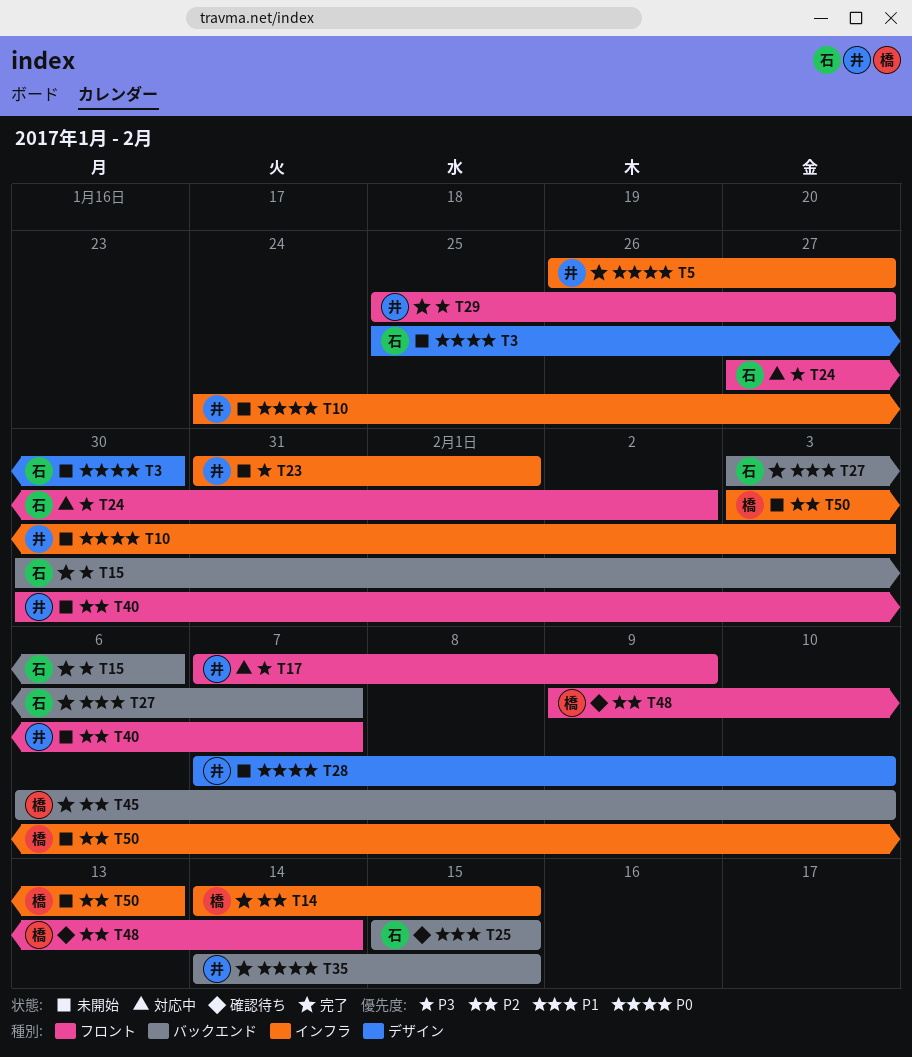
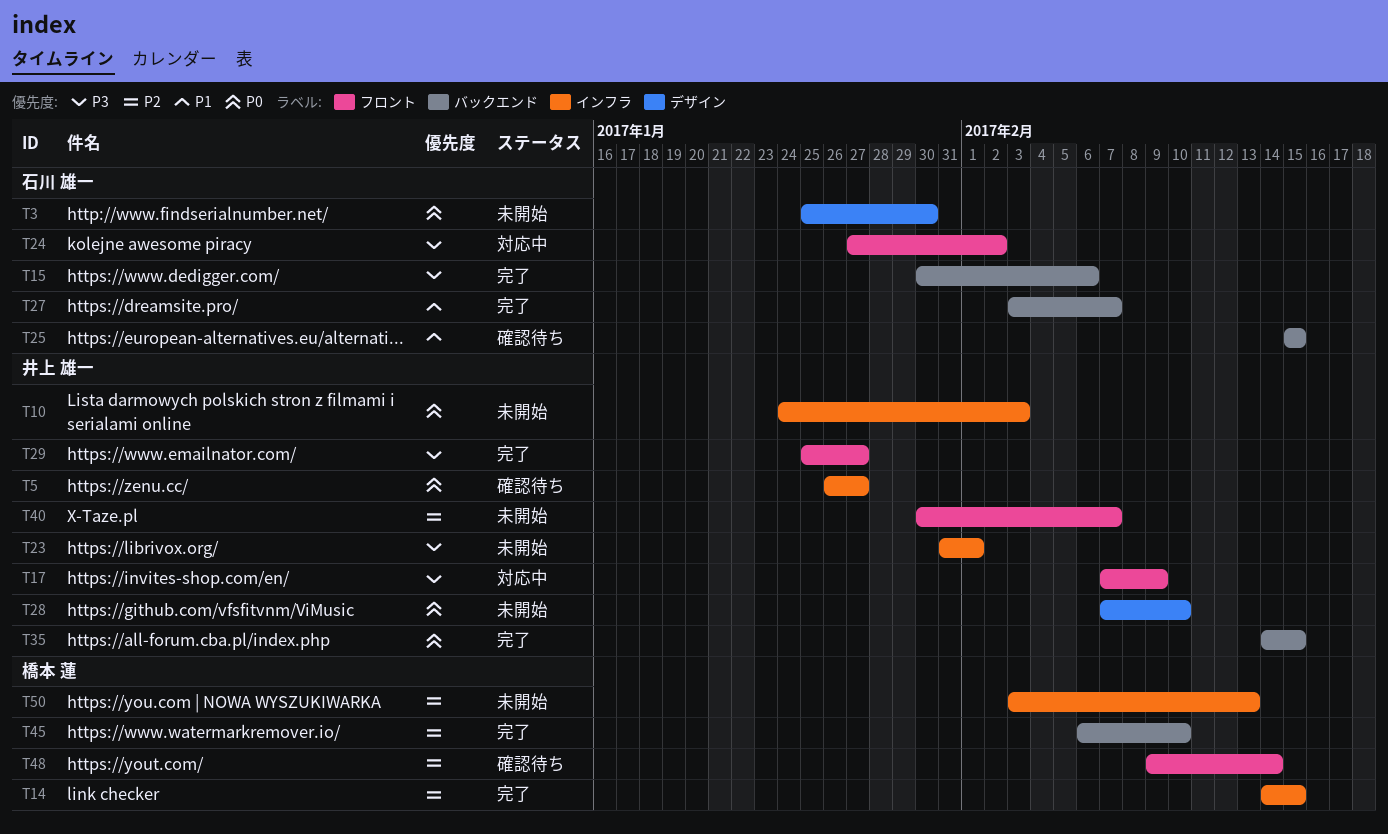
T5, status: 完了 -> 確認待ち

